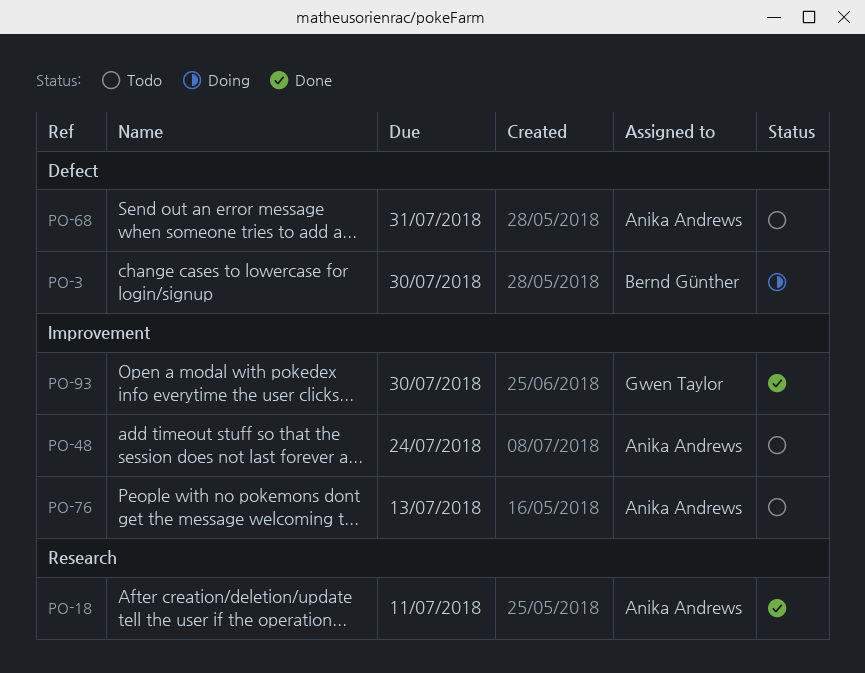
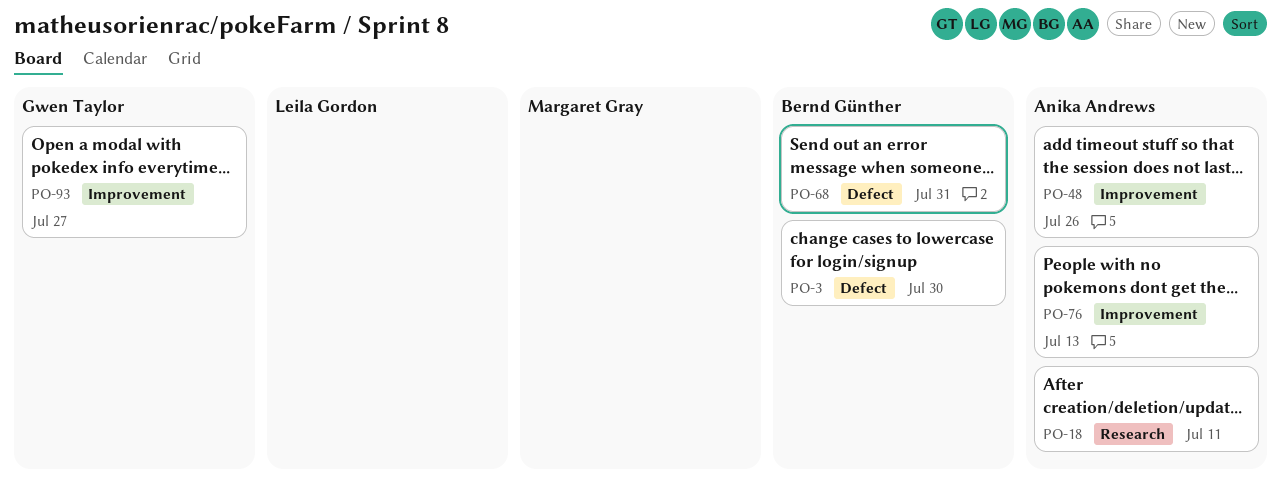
PO-48, due: Jul 24 -> Jul 26
PO-68, owner: Anika Andrews -> Bernd Günther
PO-93, due: Jul 30 -> Jul 27

